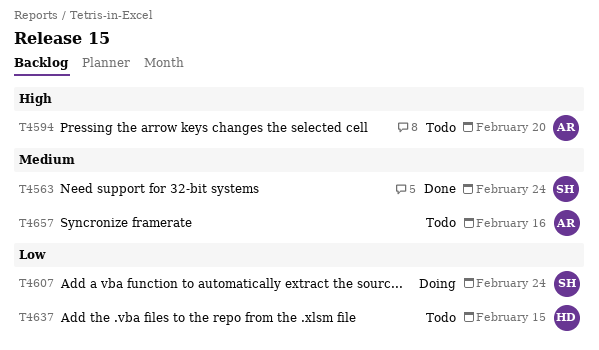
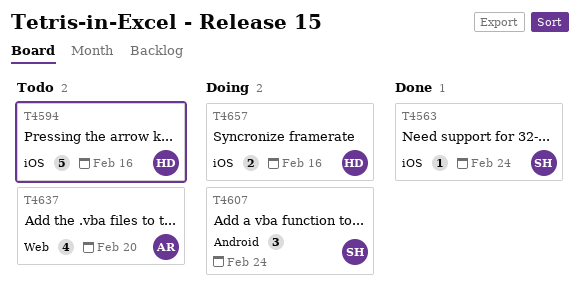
T4594, owner: AR -> HD
T4594, due: Feb 20 -> Feb 16
T4637, owner: HD -> AR
T4637, due: Feb 15 -> Feb 20
T4657, status: Todo -> Doing
T4657, owner: AR -> HD

